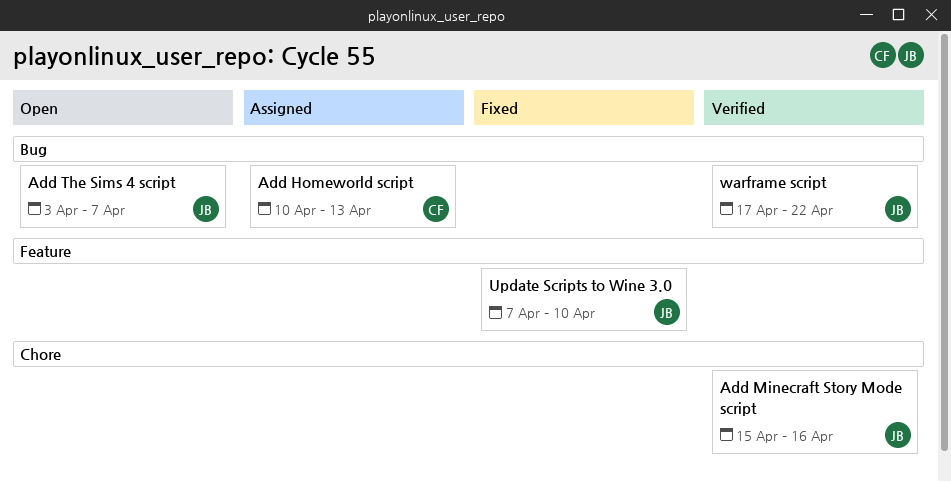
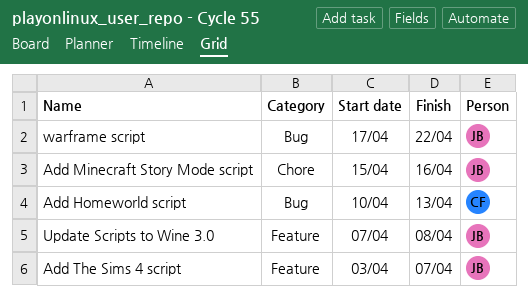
Add The Sims 4 script, label: Bug -> Feature
Update Scripts to Wine 3.0, due: Apr 10 -> Apr 8

